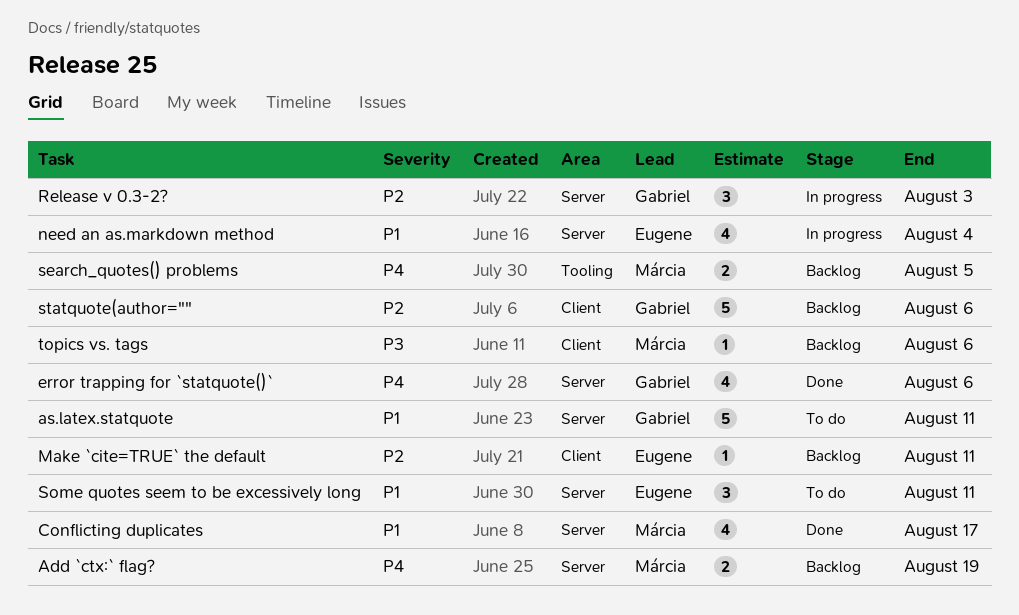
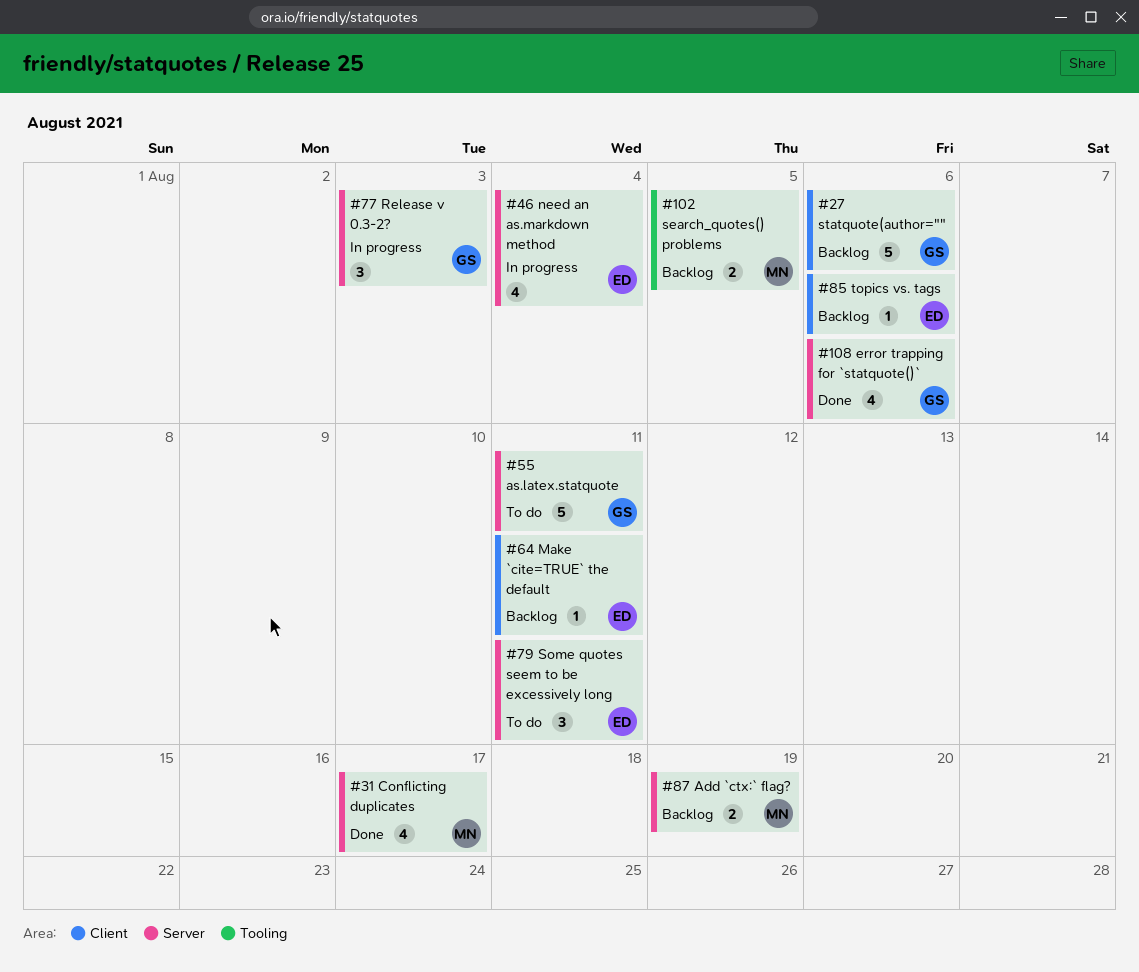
topics vs. tags, owner: Márcia -> Eugene

